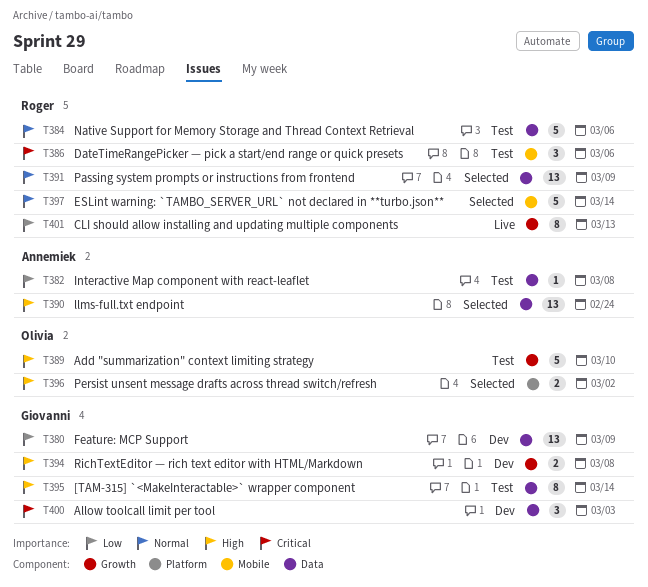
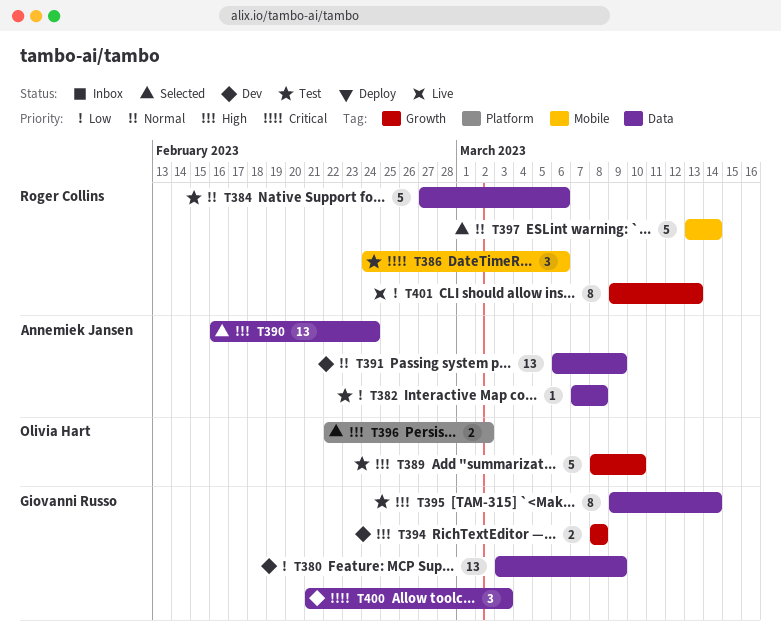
T391, status: Selected -> Dev
T391, owner: Roger Collins -> Annemiek Jansen

